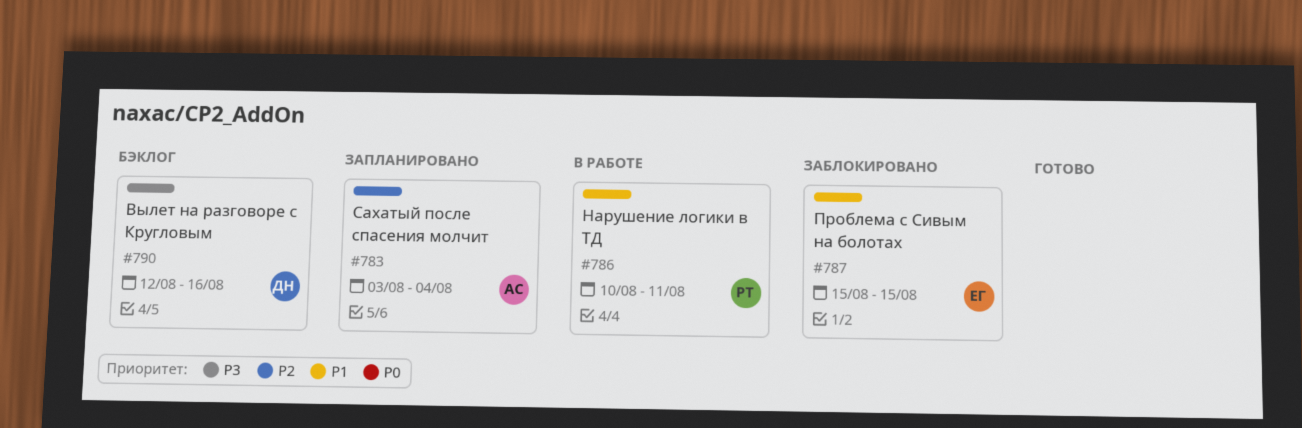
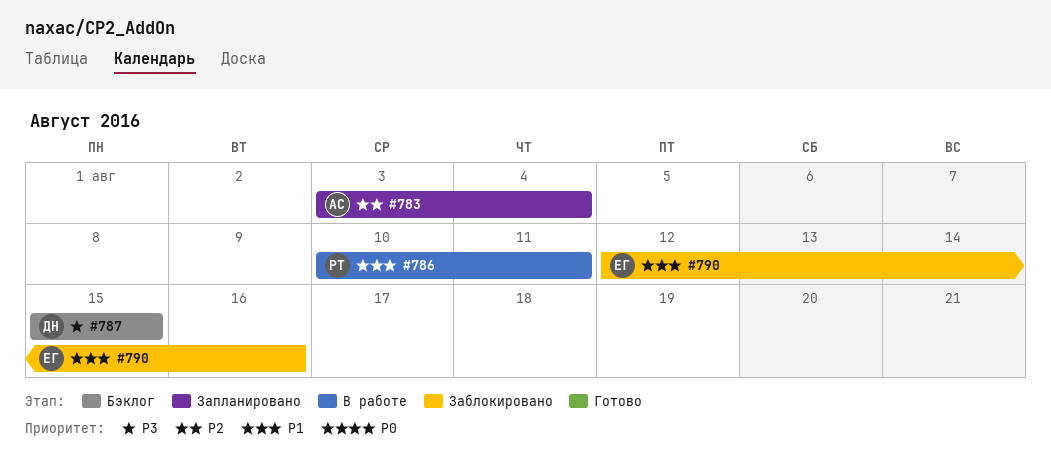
#787, status: Заблокировано -> Бэклог
#787, owner: ЕГ -> ДН
#787, priority: P1 -> P3
#790, status: Бэклог -> Заблокировано
#790, owner: ДН -> ЕГ
#790, priority: P3 -> P1

